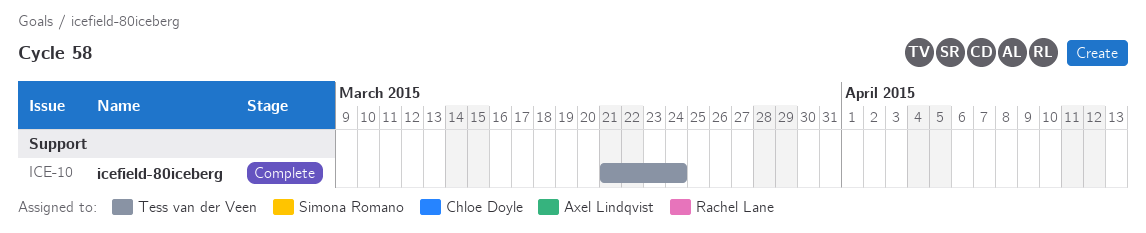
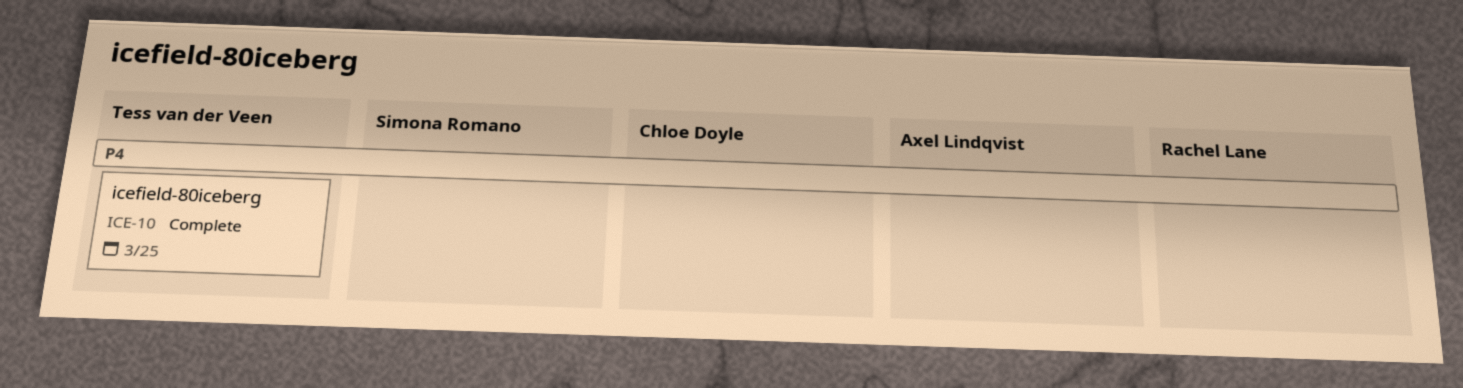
ICE-10, due: Mar 24 -> Mar 25

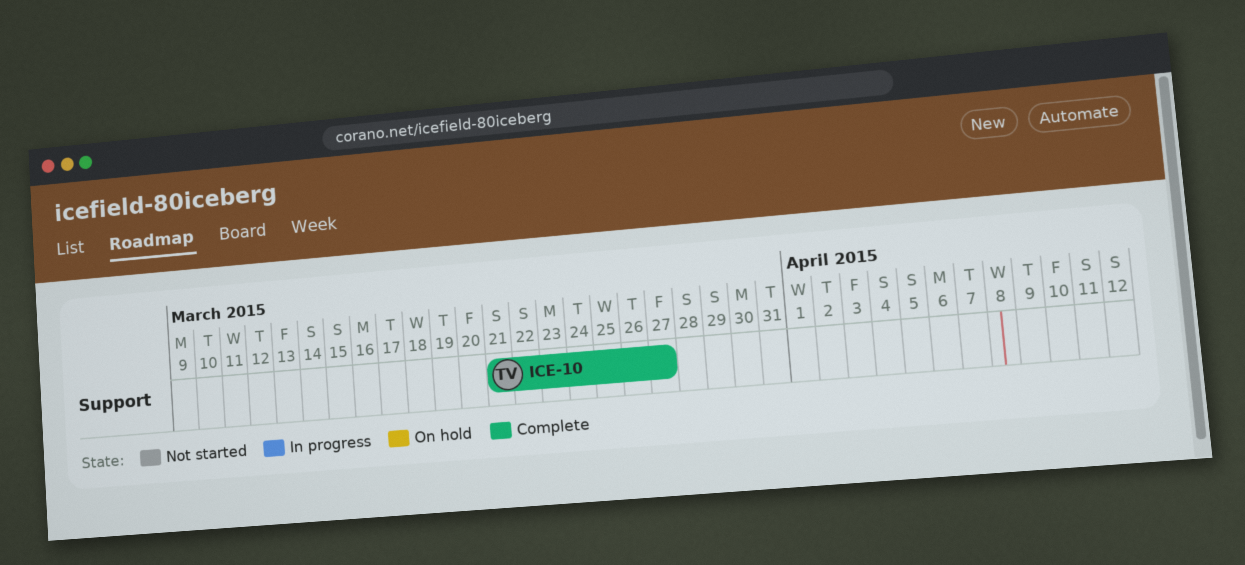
ICE-10, due: Mar 25 -> Mar 27

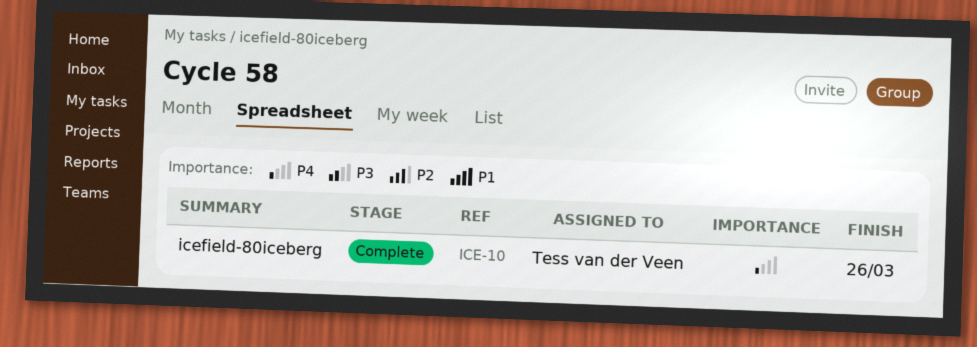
ICE-10, due: Mar 27 -> Mar 26

